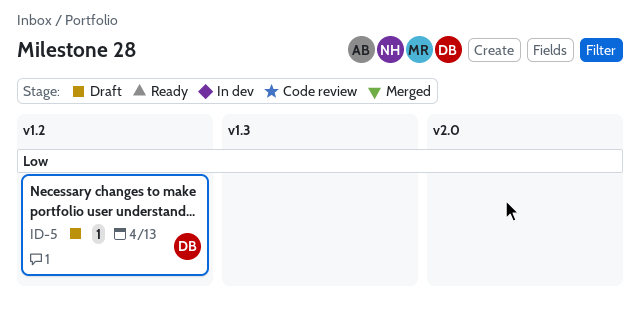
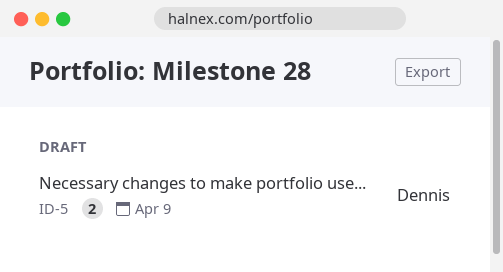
ID-5, estimate: 1 -> 2
ID-5, due: Apr 13 -> Apr 9

